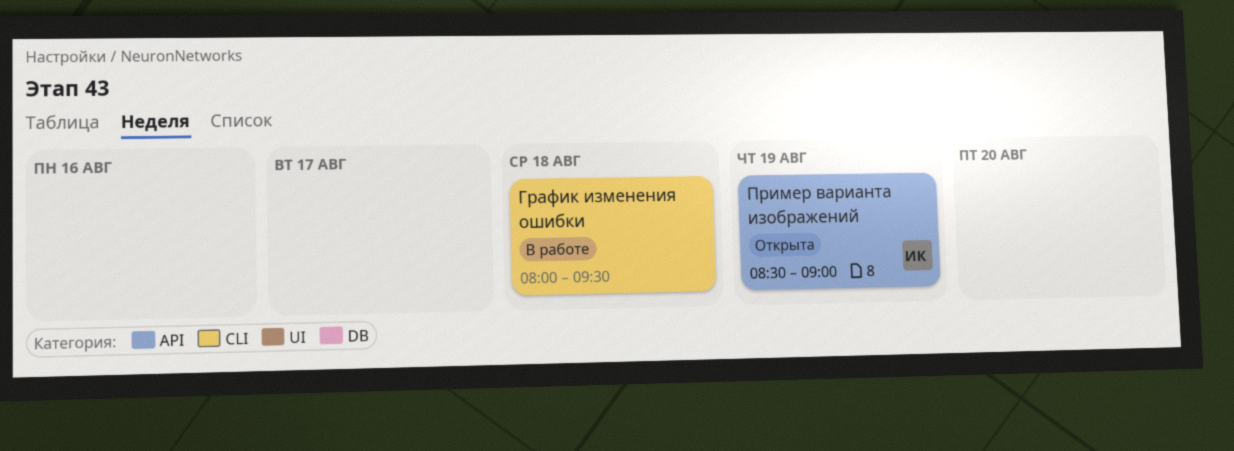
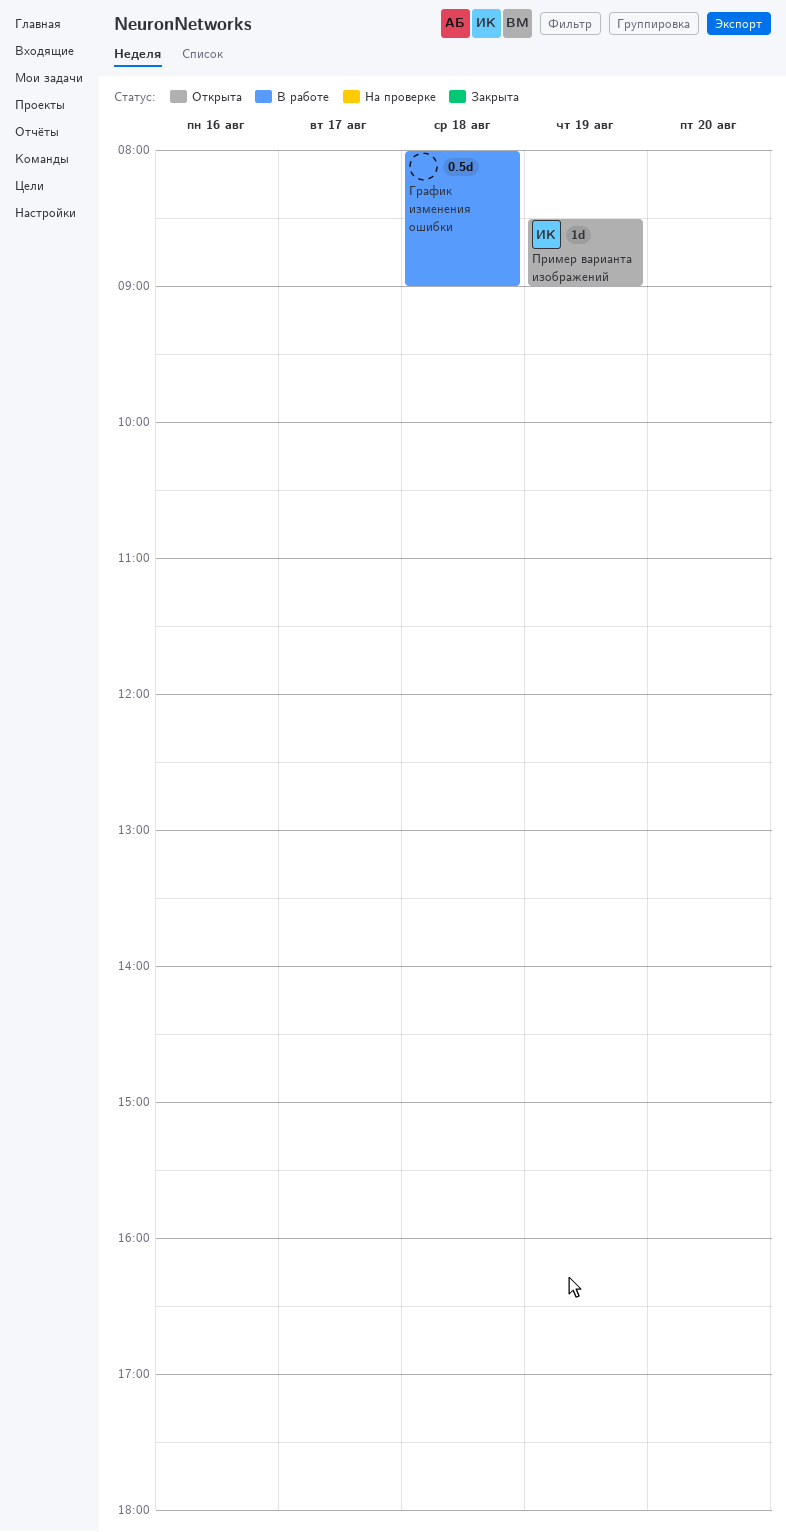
График изменения ошибки, ends: 09:30 -> 09:00

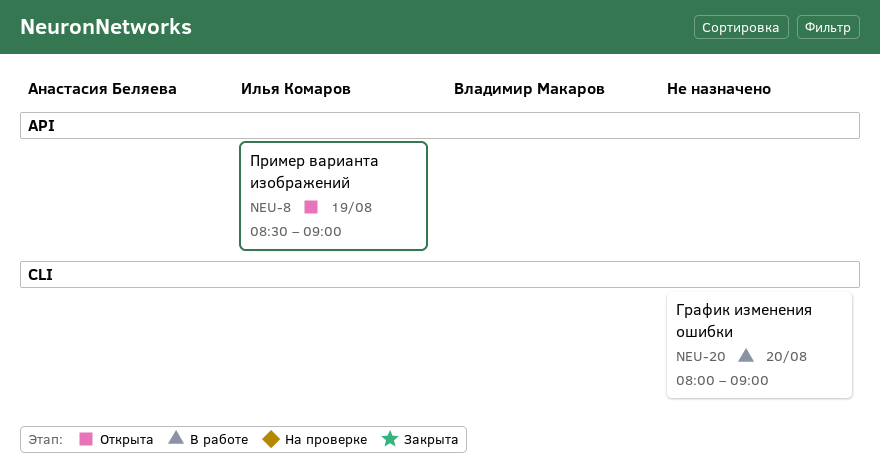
График изменения ошибки, day: Aug 18 -> Aug 20

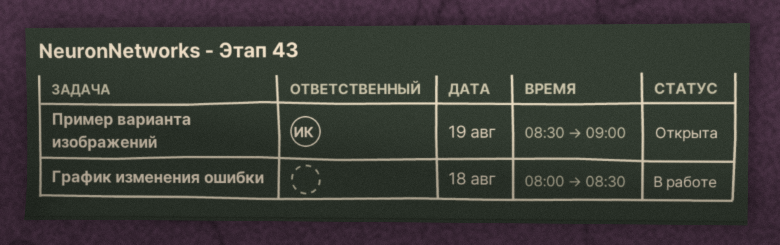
График изменения ошибки, day: Aug 20 -> Aug 18
График изменения ошибки, ends: 09:00 -> 08:30

